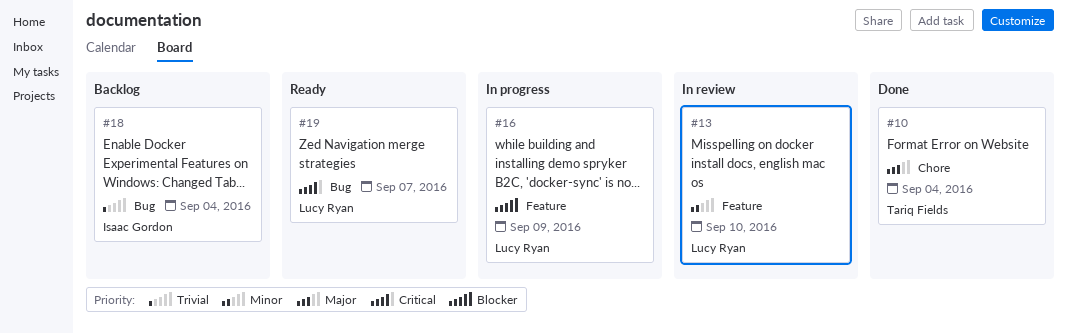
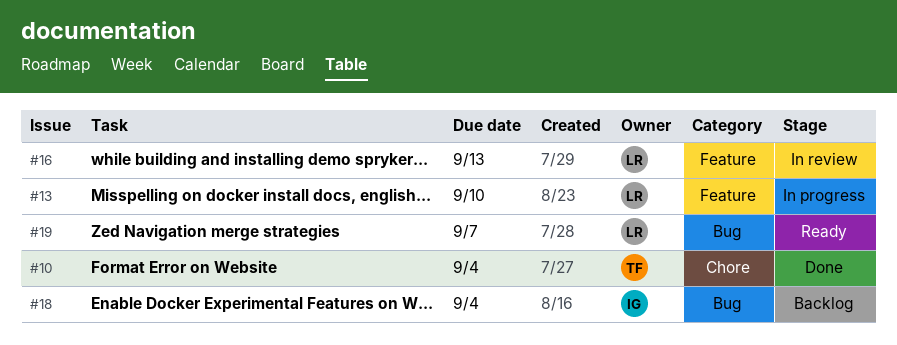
#13, status: In review -> In progress
#16, status: In progress -> In review
#16, due: Sep 9 -> Sep 13

